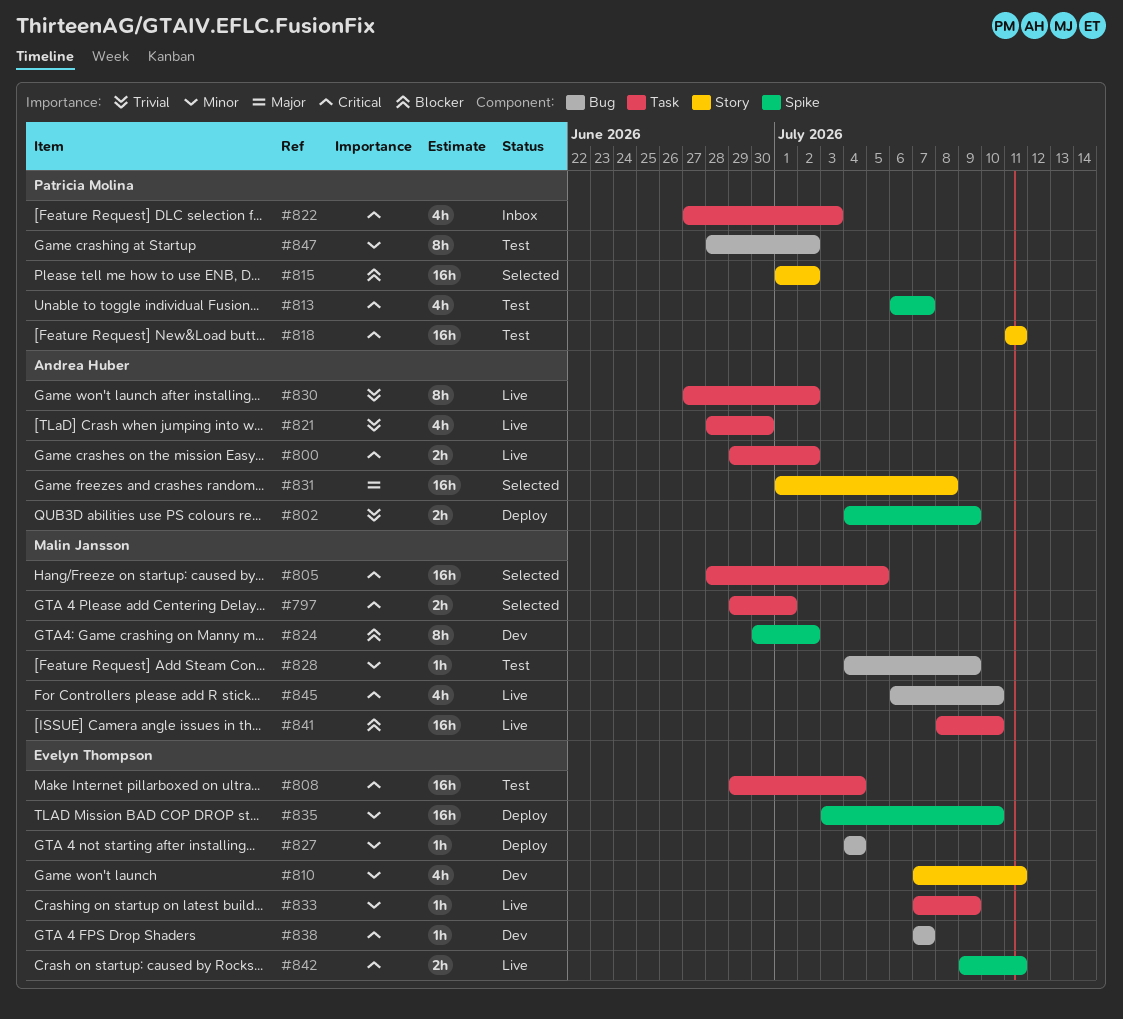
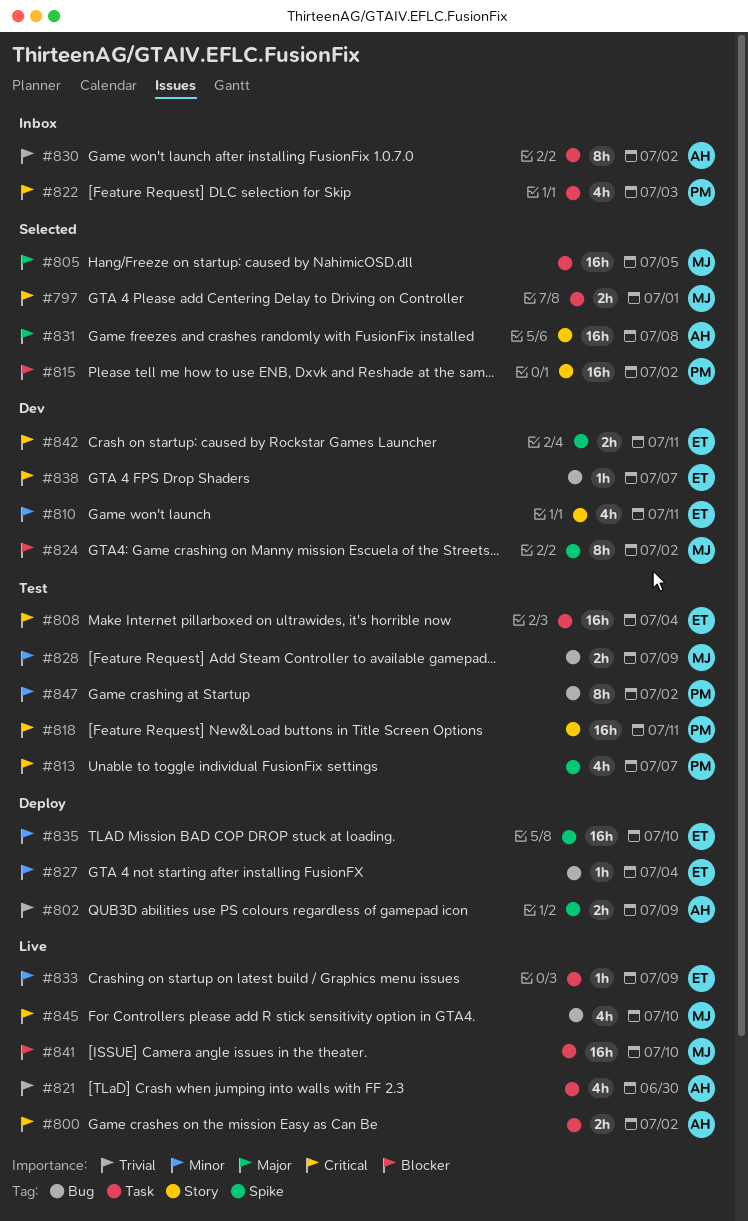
#805, priority: Critical -> Major
#828, estimate: 1h -> 2h
#830, status: Live -> Inbox
#842, status: Live -> Dev

